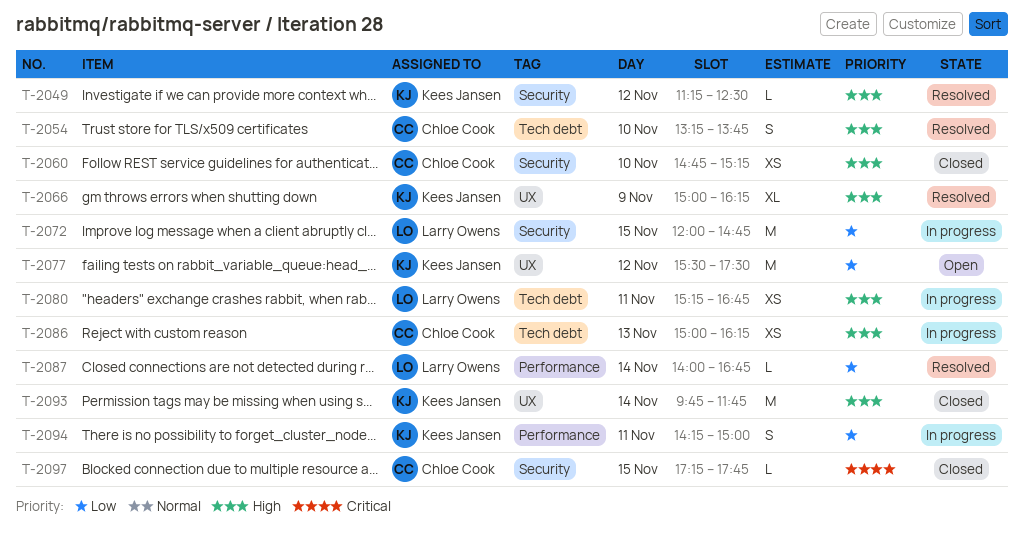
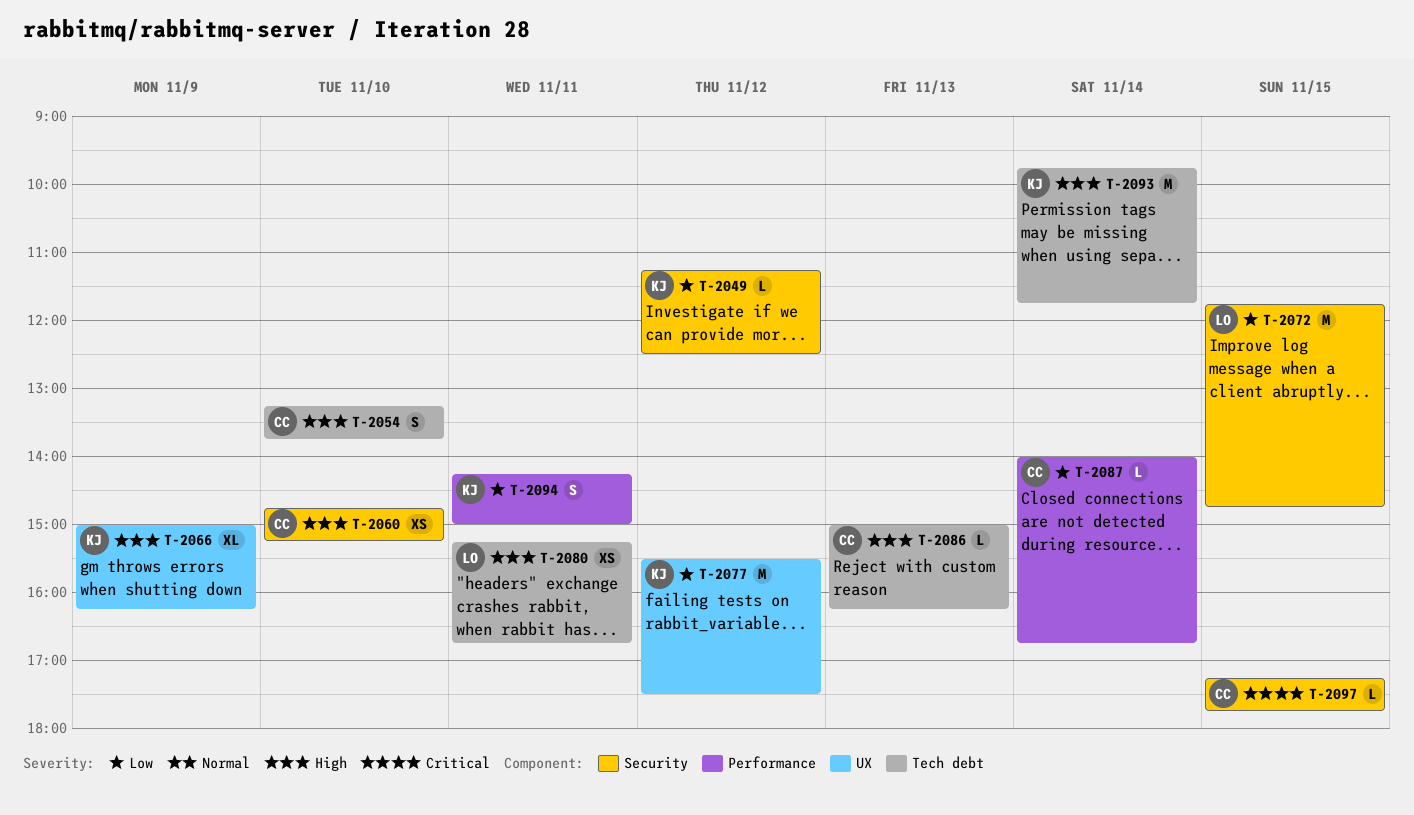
T-2049, priority: High -> Low
T-2072, begins: 12:00 -> 11:45
T-2086, estimate: XS -> L
T-2087, owner: Larry Owens -> Chloe Cook
T-2093, label: UX -> Tech debt

